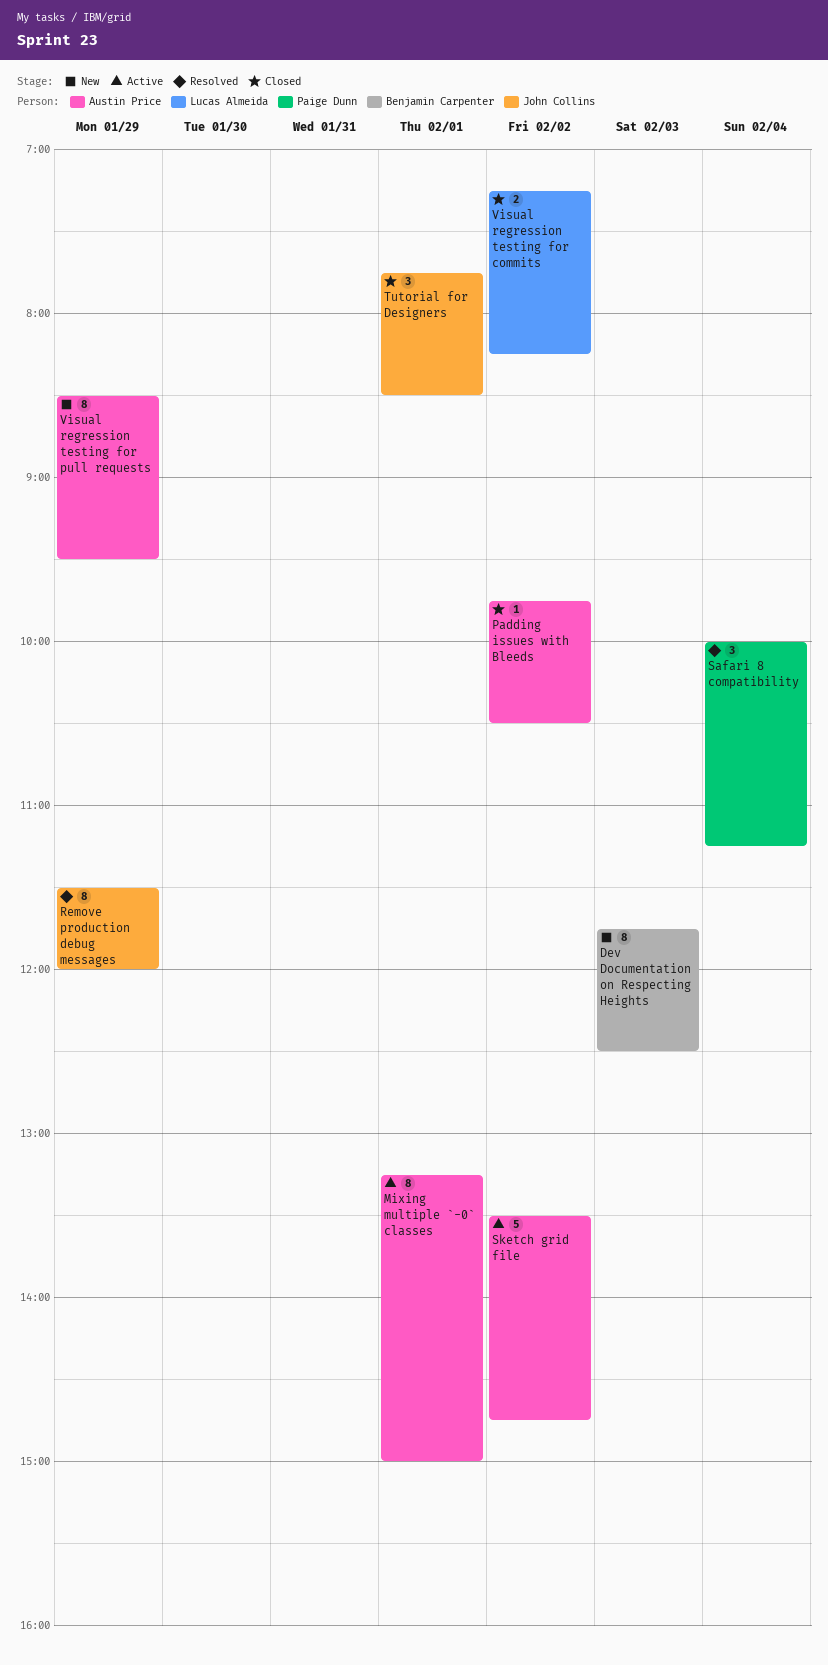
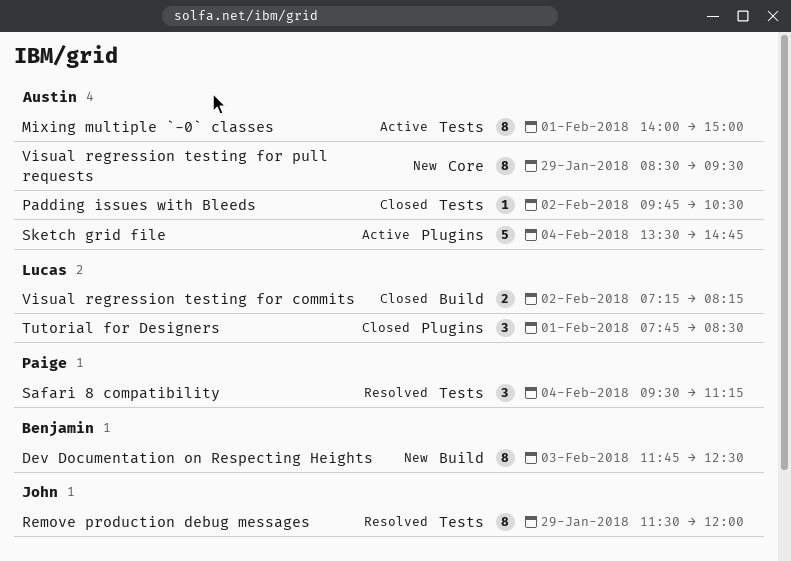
Mixing multiple `-0` classes, begins: 13:15 -> 14:00
Safari 8 compatibility, begins: 10:00 -> 09:30
Sketch grid file, day: Feb 2 -> Feb 4
Tutorial for Designers, owner: John Collins -> Lucas Almeida

